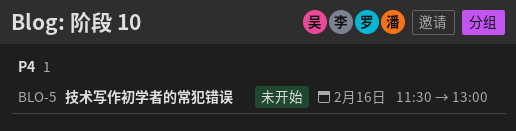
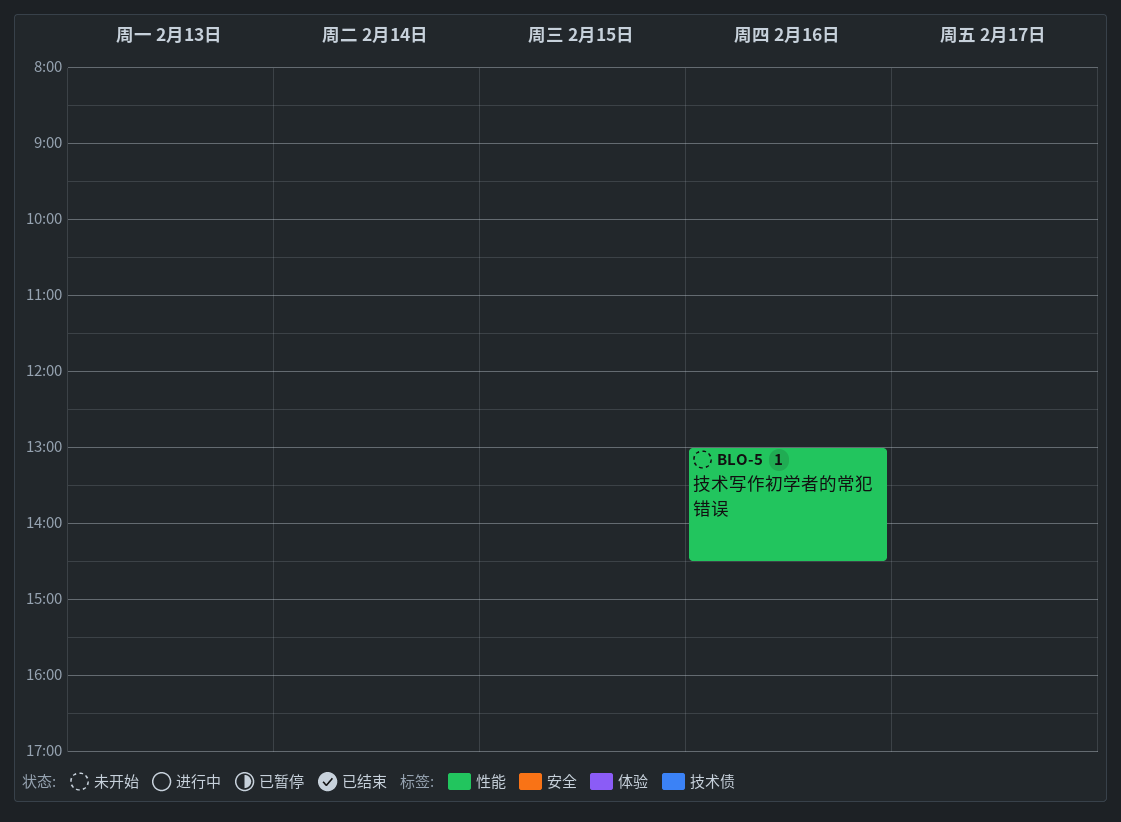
BLO-5, begins: 11:30 -> 13:00
BLO-5, ends: 13:00 -> 14:30

